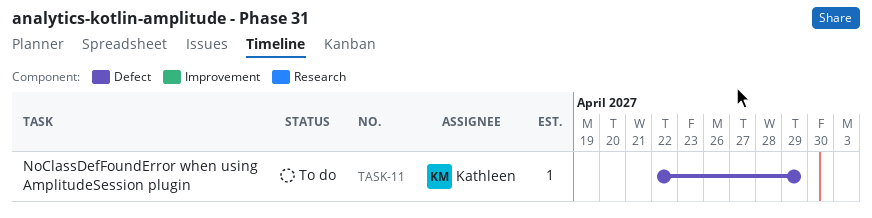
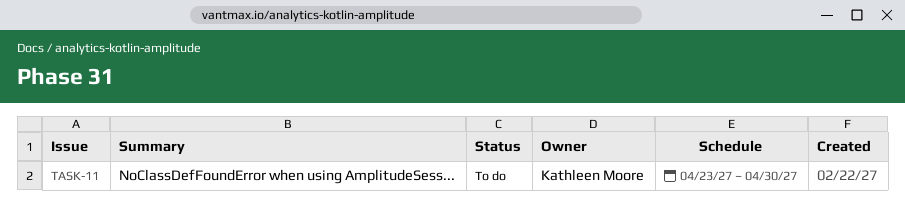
TASK-11, start: Apr 22 -> Apr 23
TASK-11, due: Apr 29 -> Apr 30

